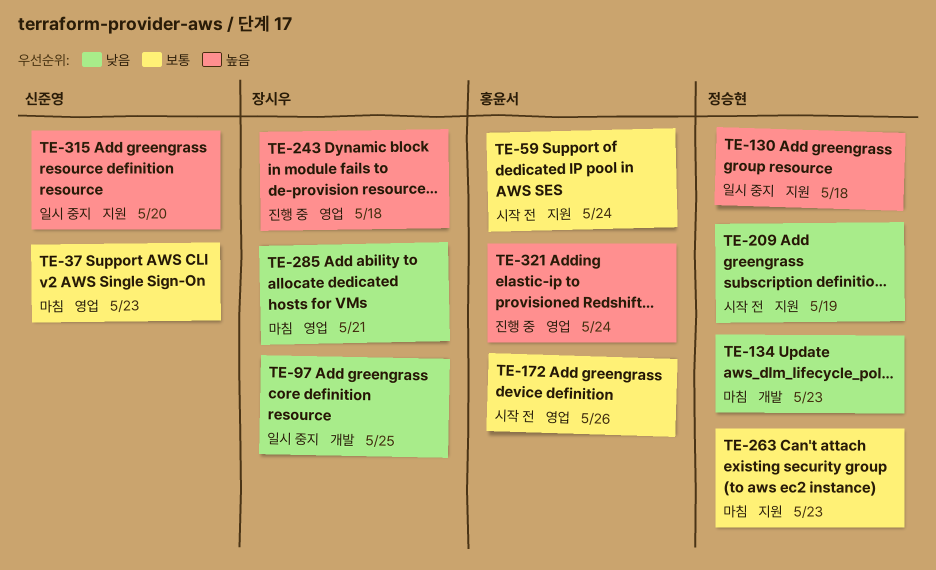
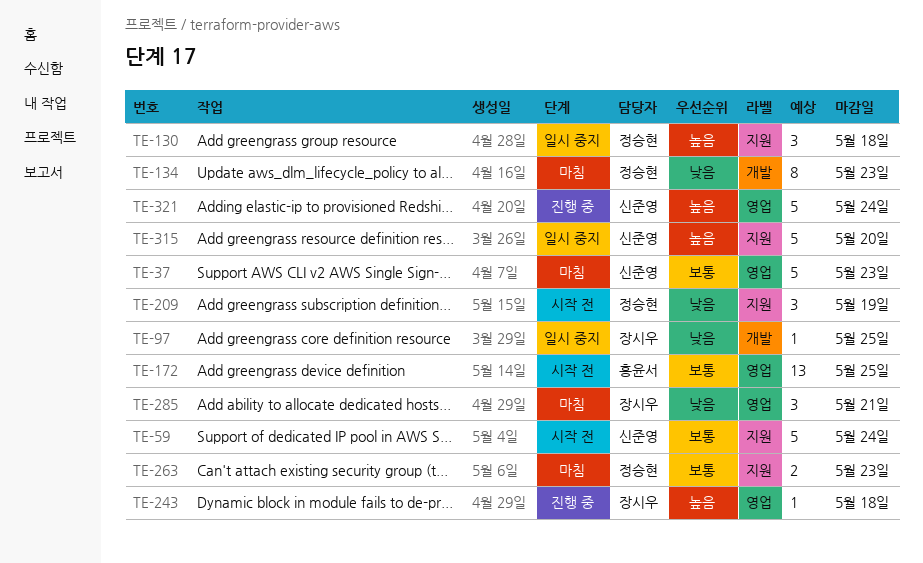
TE-59, owner: 홍윤서 -> 신준영
TE-172, due: May 26 -> May 25
TE-321, owner: 홍윤서 -> 신준영

